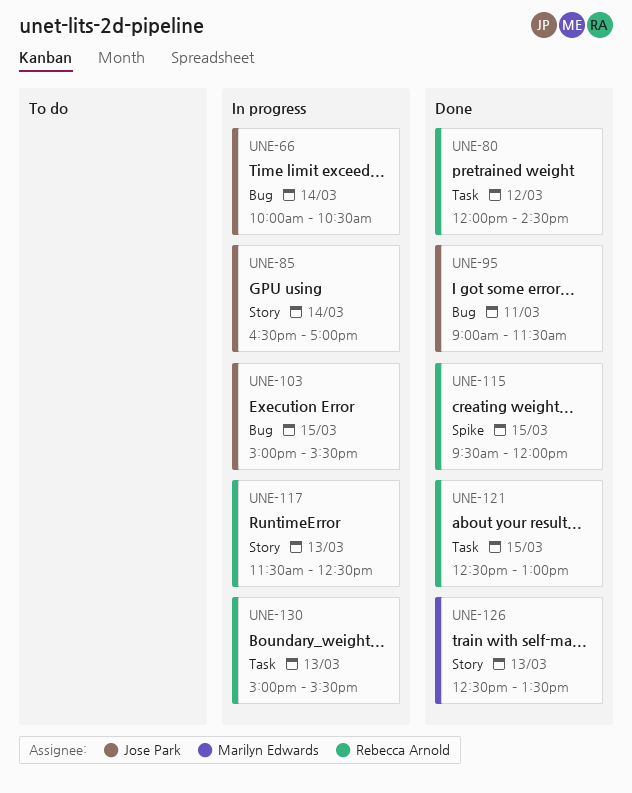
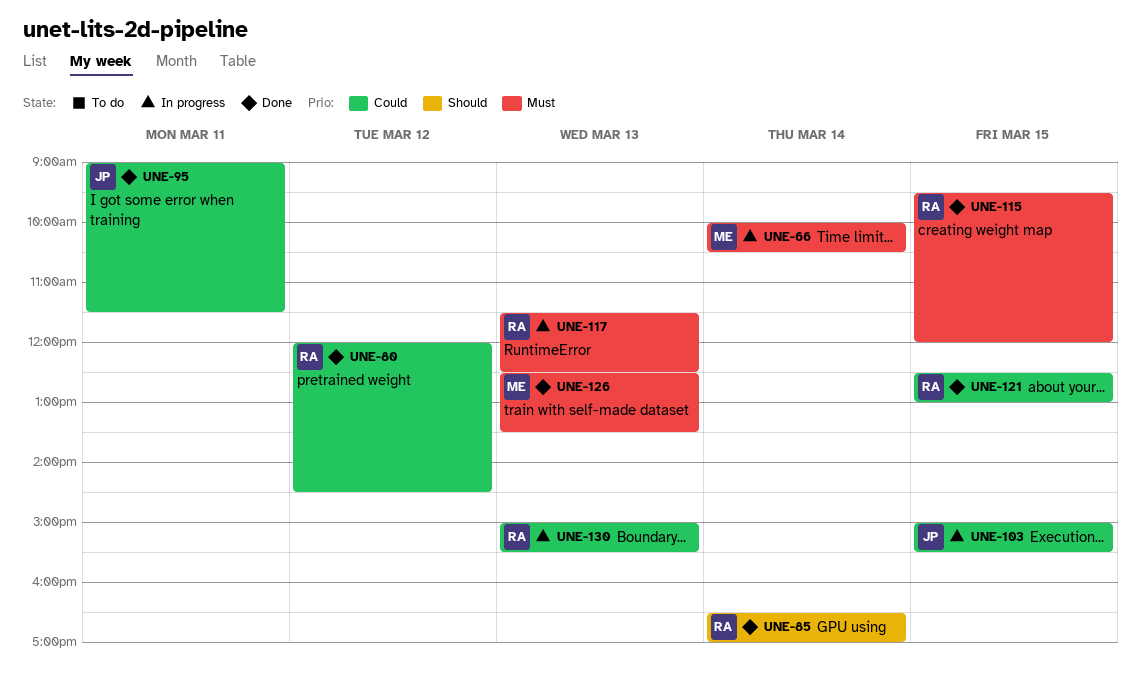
UNE-66, owner: Jose Park -> Marilyn Edwards
UNE-85, status: In progress -> Done
UNE-85, owner: Jose Park -> Rebecca Arnold

